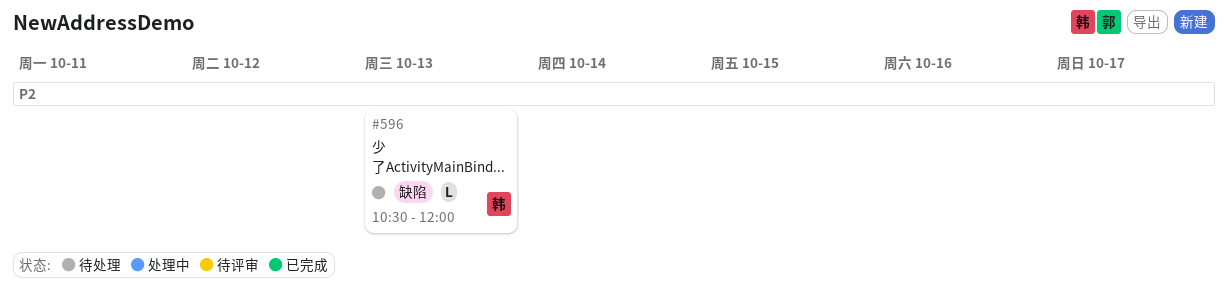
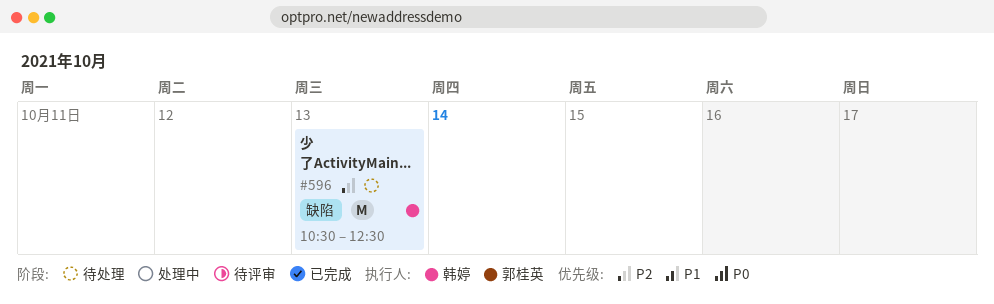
#596, estimate: L -> M
#596, ends: 12:00 -> 12:30

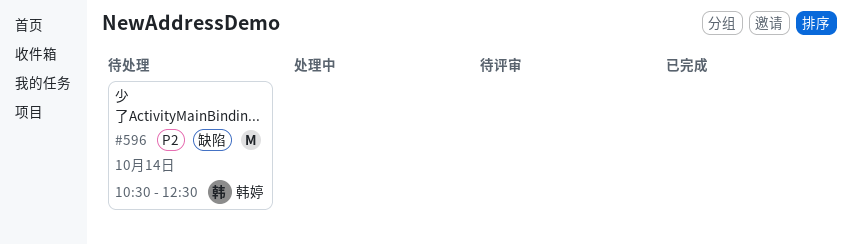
#596, day: Oct 13 -> Oct 14

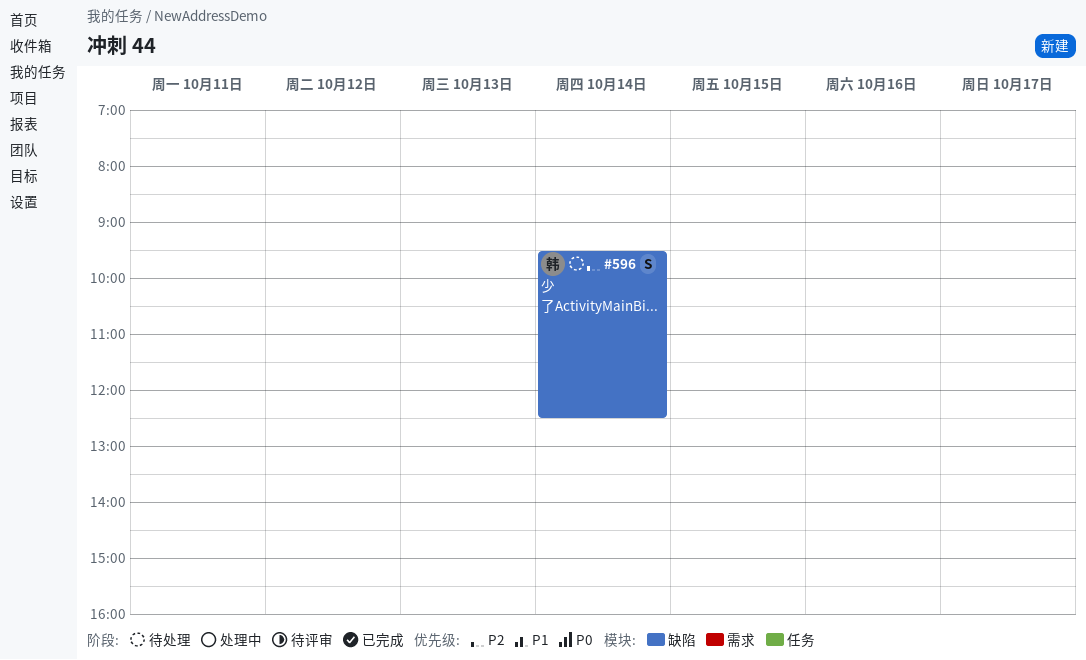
#596, estimate: M -> S
#596, begins: 10:30 -> 09:30

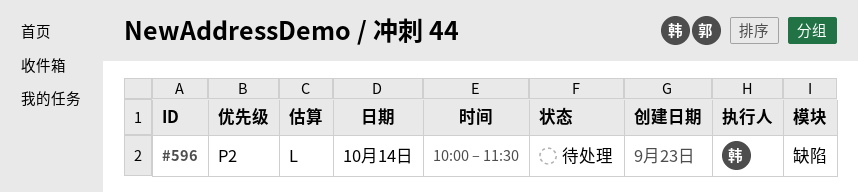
#596, estimate: S -> L
#596, begins: 09:30 -> 10:00
#596, ends: 12:30 -> 11:30

